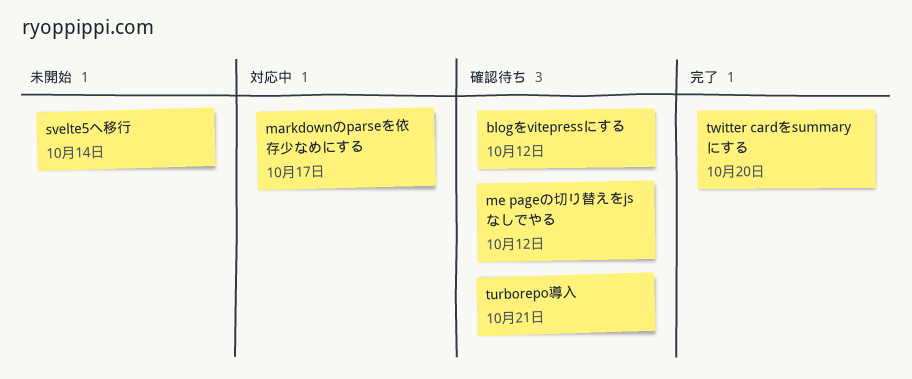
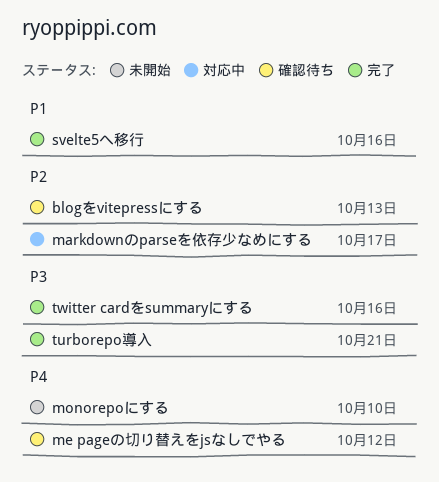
blogをvitepressにする, due: Oct 12 -> Oct 13
monorepoにする: none -> present
svelte5へ移行, status: 未開始 -> 完了
svelte5へ移行, due: Oct 14 -> Oct 16
turborepo導入, status: 確認待ち -> 完了
twitter cardをsummaryにする, due: Oct 20 -> Oct 16

